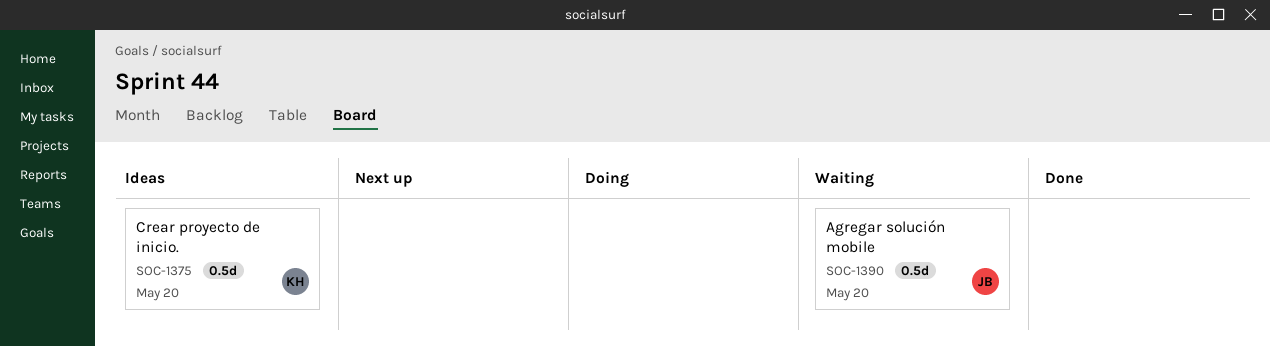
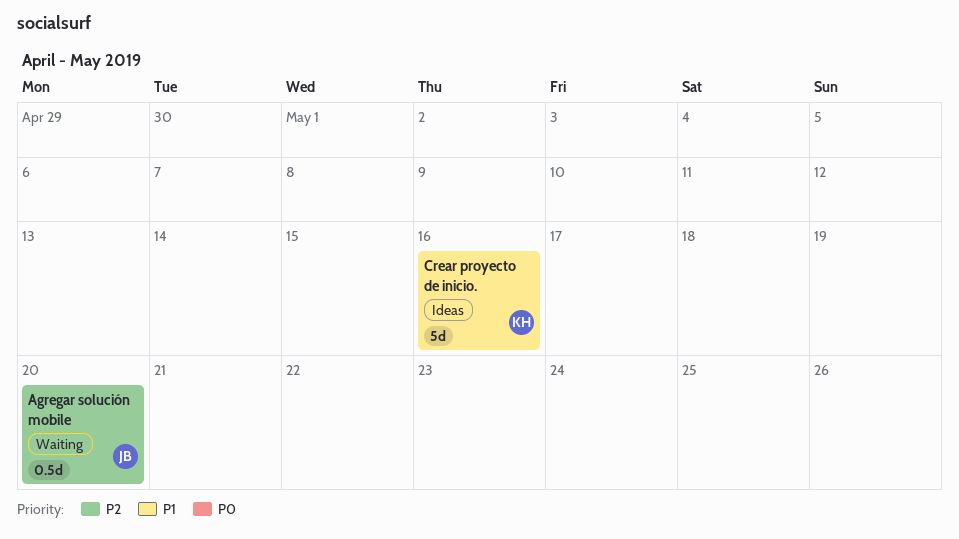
Crear proyecto de inicio., estimate: 0.5d -> 5d
Crear proyecto de inicio., due: May 20 -> May 16

